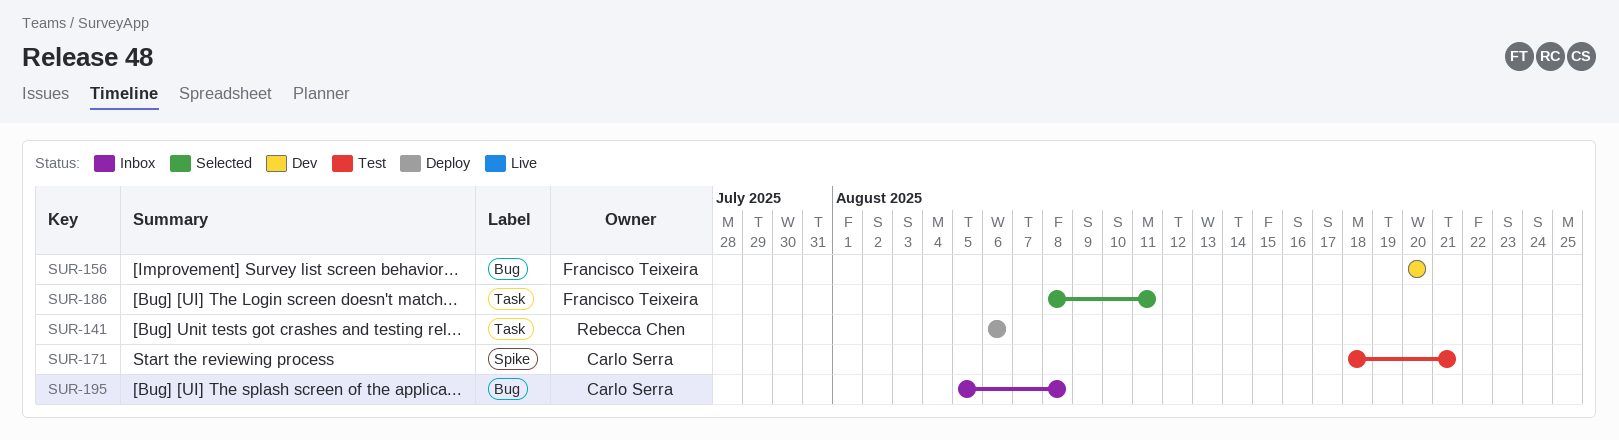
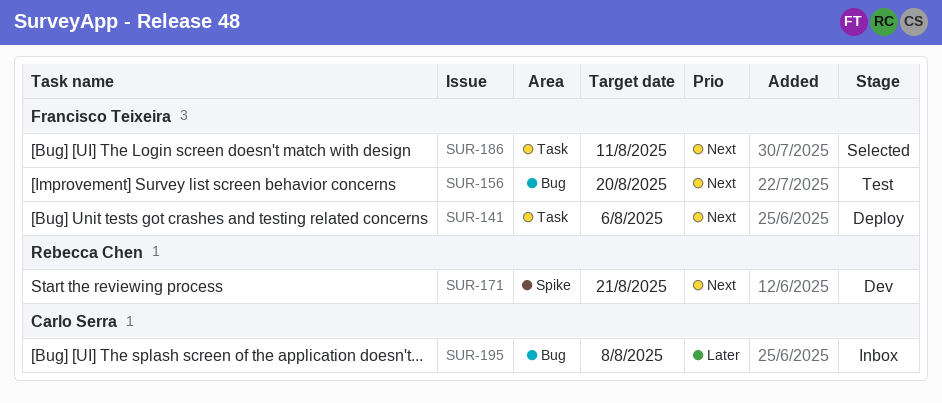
SUR-141, owner: Rebecca Chen -> Francisco Teixeira
SUR-156, status: Dev -> Test
SUR-171, status: Test -> Dev
SUR-171, owner: Carlo Serra -> Rebecca Chen

